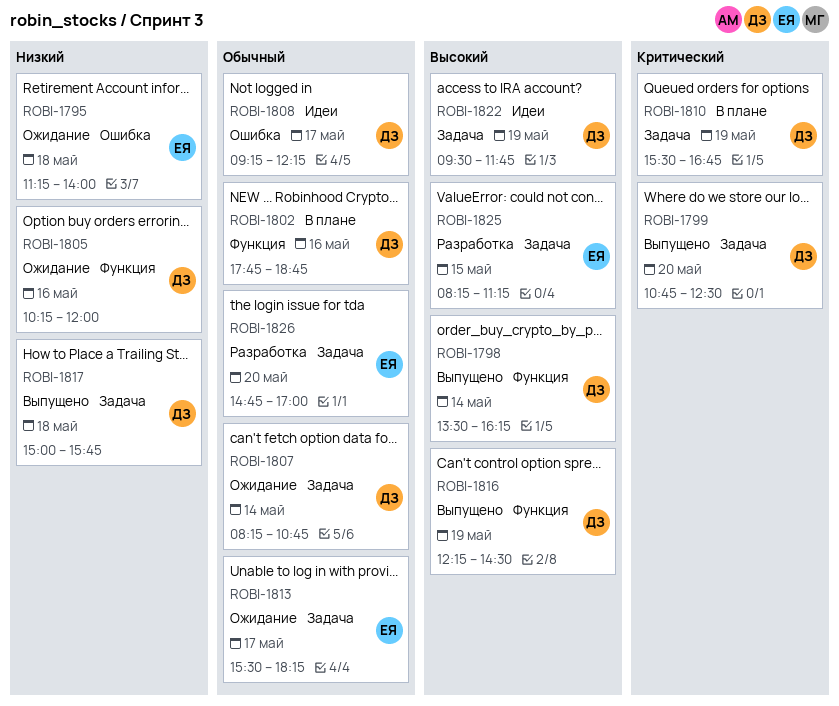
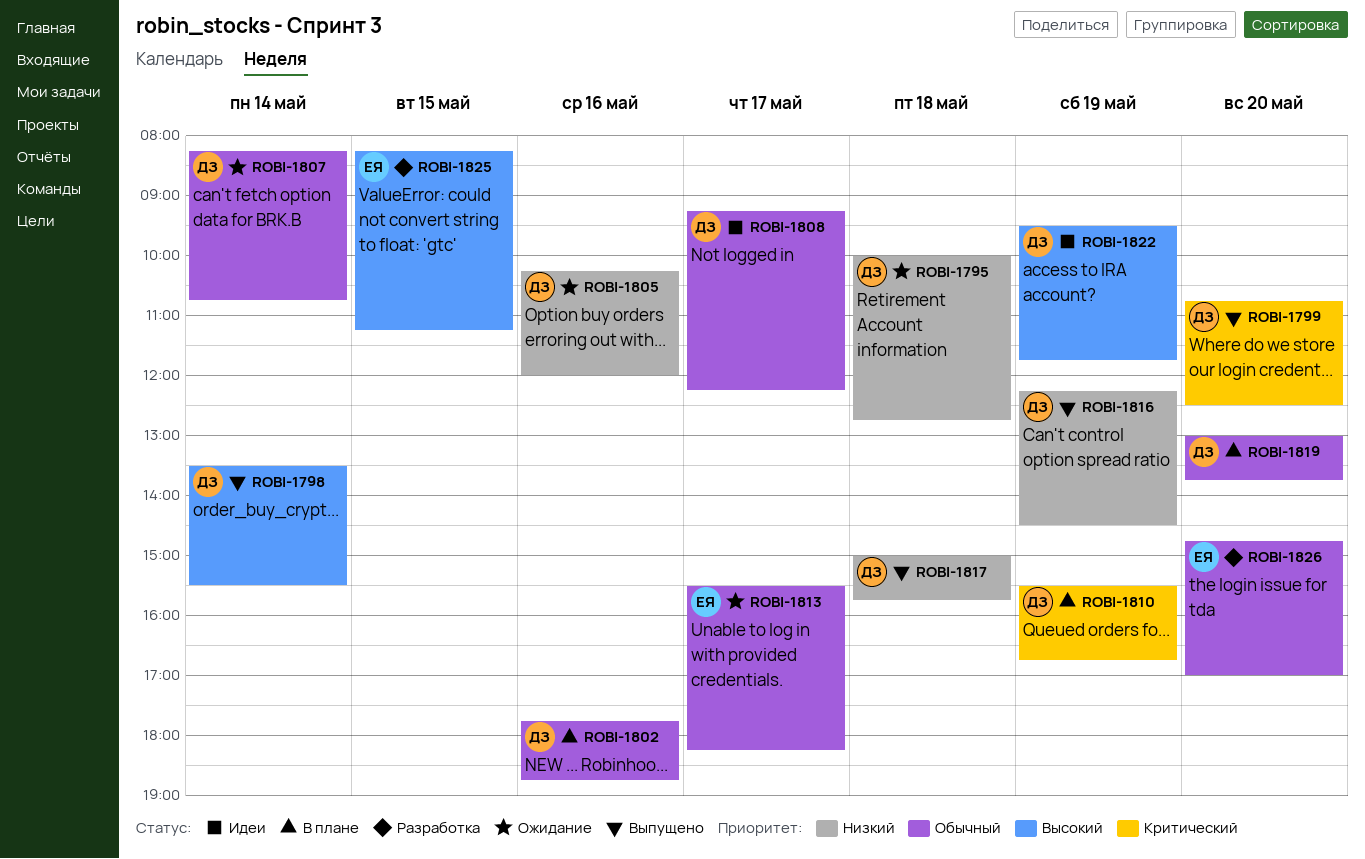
ROBI-1795, owner: ЕЯ -> ДЗ
ROBI-1795, begins: 11:15 -> 10:00
ROBI-1795, ends: 14:00 -> 12:45
ROBI-1798, ends: 16:15 -> 15:30
ROBI-1816, priority: Высокий -> Низкий
ROBI-1819: none -> present

